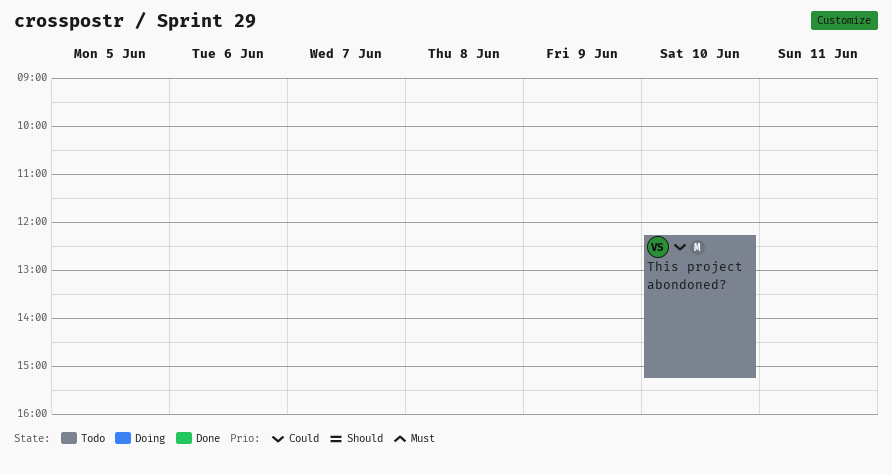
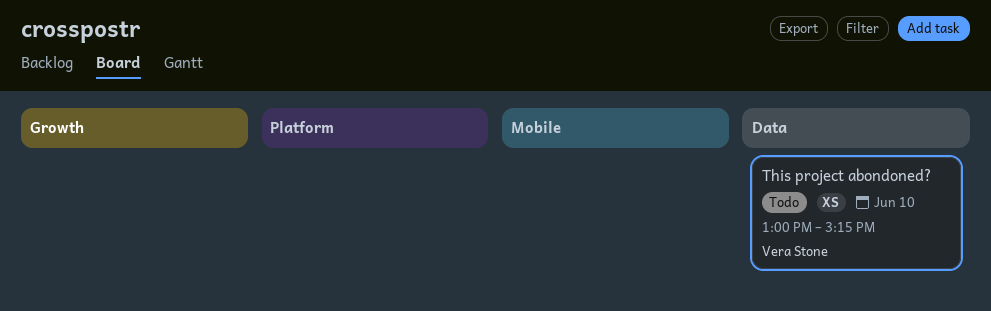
This project abondoned?, estimate: M -> XS
This project abondoned?, begins: 12:15 -> 13:00

